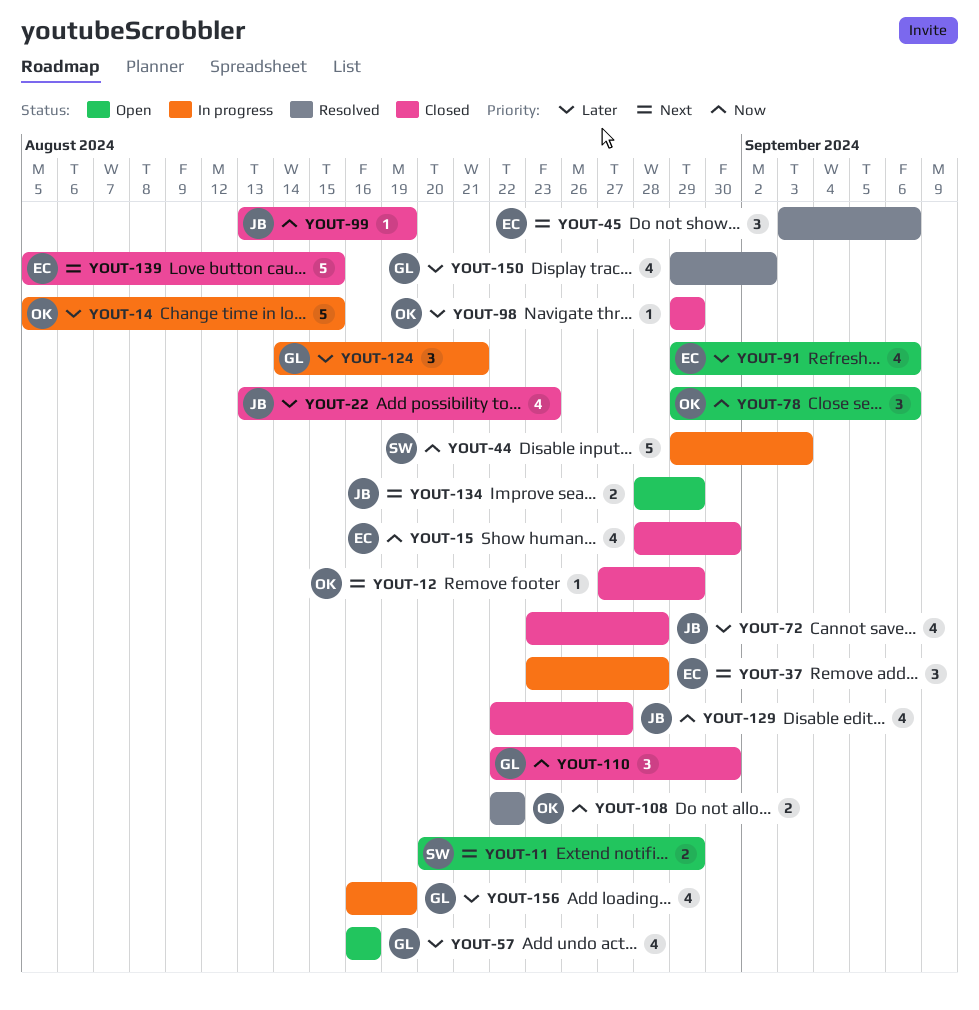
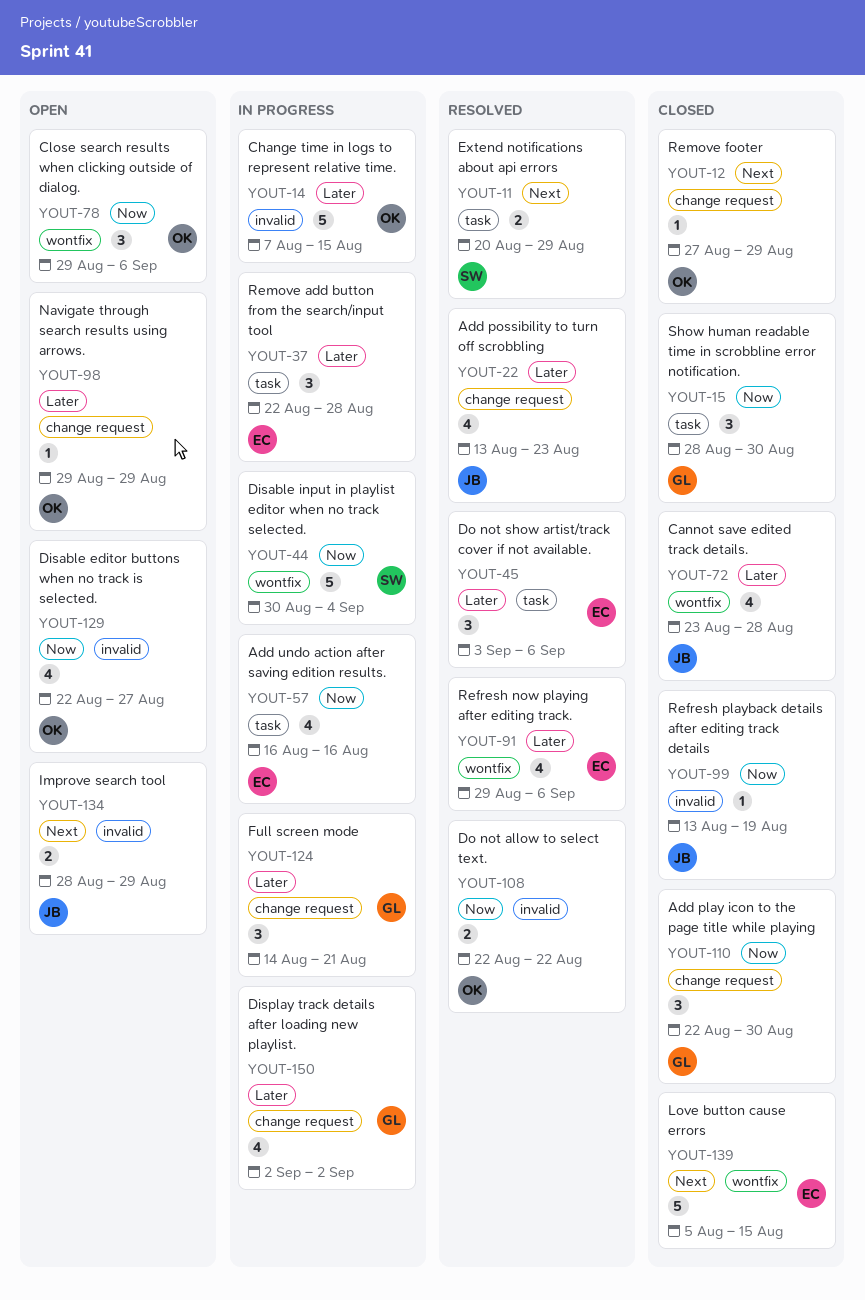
YOUT-11, status: Open -> Resolved
YOUT-14, start: Aug 5 -> Aug 7
YOUT-15, owner: EC -> GL
YOUT-15, estimate: 4 -> 3
YOUT-22, status: Closed -> Resolved
YOUT-37, priority: Next -> Later
YOUT-37, start: Aug 23 -> Aug 22
YOUT-44, start: Aug 29 -> Aug 30
YOUT-44, due: Sep 3 -> Sep 4
YOUT-45, priority: Next -> Later
YOUT-57, status: Open -> In progress
YOUT-57, owner: GL -> EC
YOUT-57, priority: Later -> Now
YOUT-91, status: Open -> Resolved
YOUT-98, status: Closed -> Open
YOUT-129, status: Closed -> Open
YOUT-129, owner: JB -> OK
YOUT-150, status: Resolved -> In progress
YOUT-150, start: Aug 29 -> Sep 2
YOUT-156: present -> none

